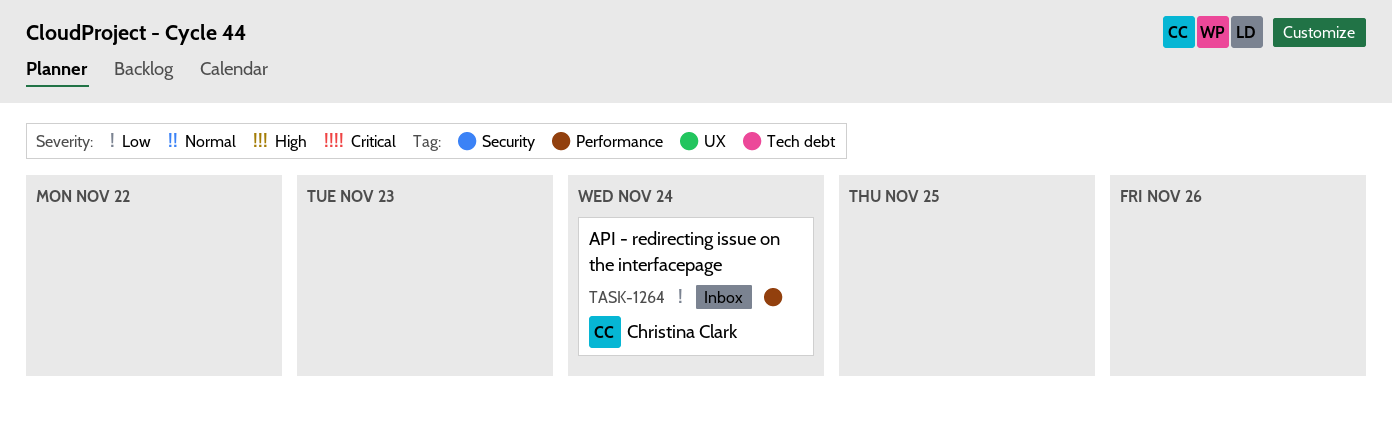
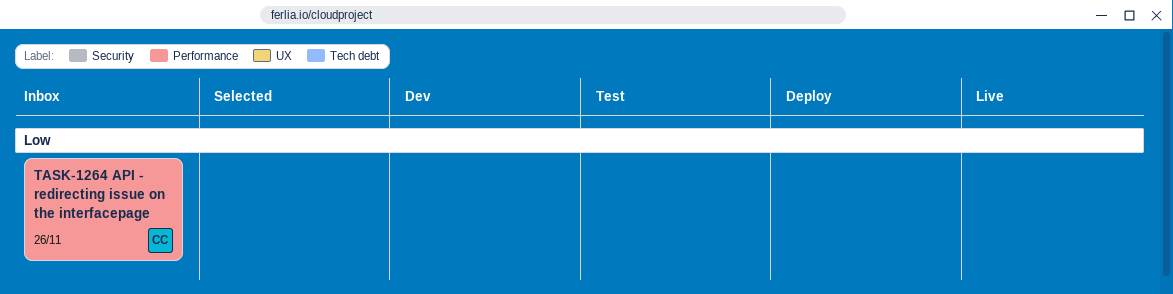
TASK-1264, due: Nov 24 -> Nov 26

